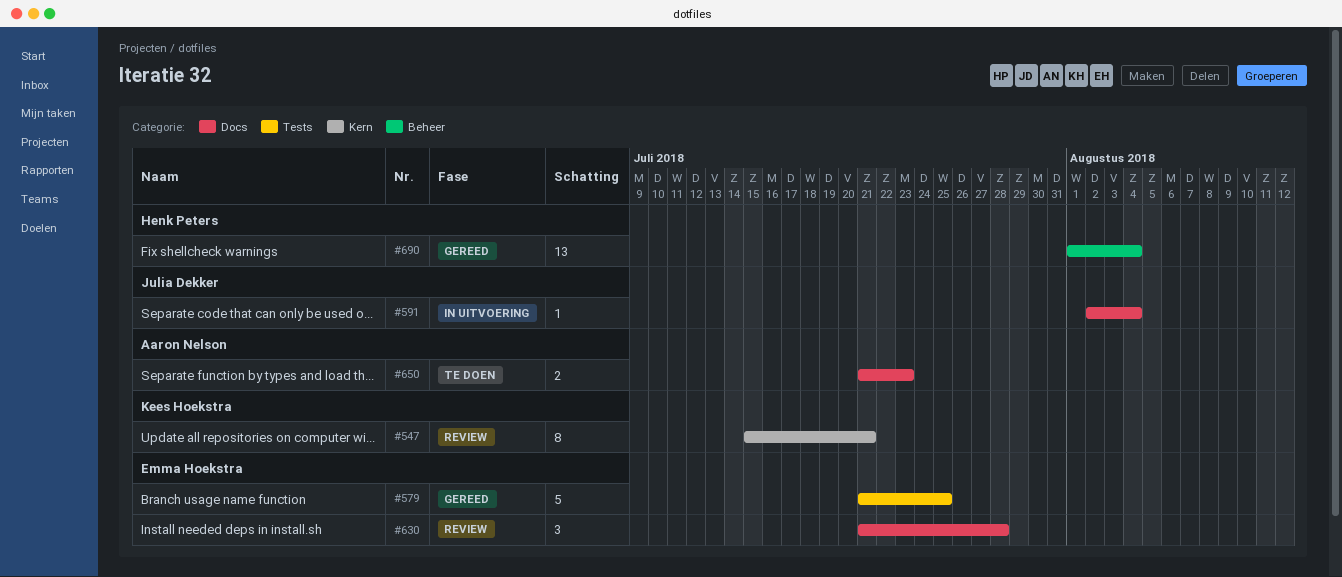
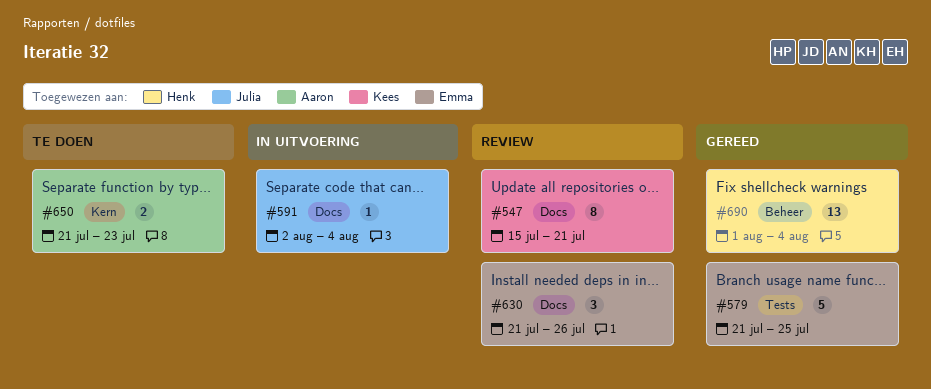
#547, label: Kern -> Docs
#630, due: Jul 28 -> Jul 26
#650, label: Docs -> Kern

